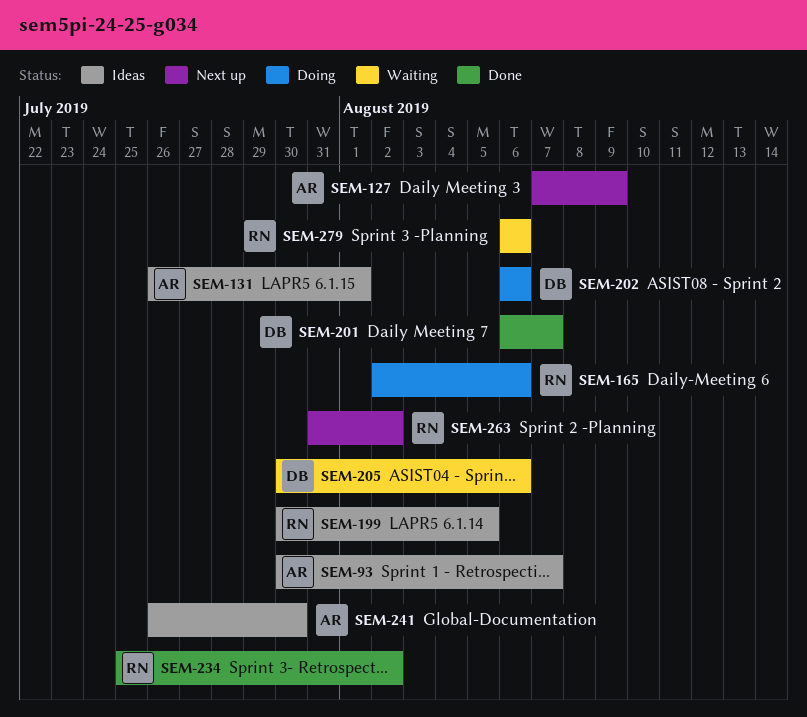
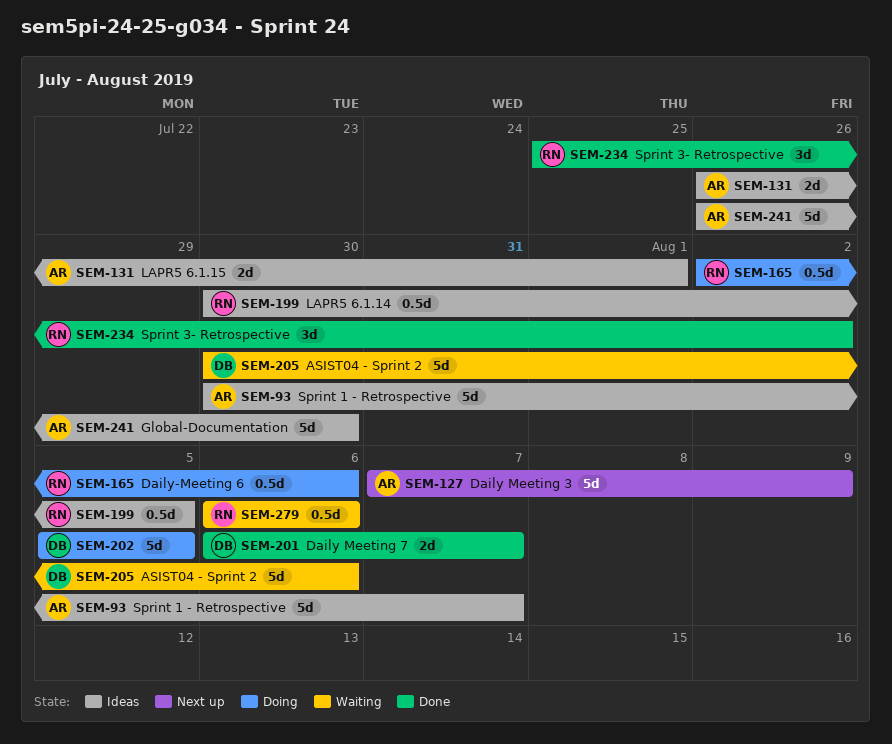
SEM-202, start: Aug 6 -> Aug 5
SEM-202, due: Aug 6 -> Aug 5
SEM-263: present -> none

